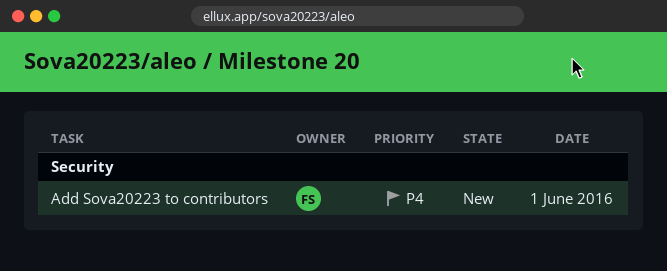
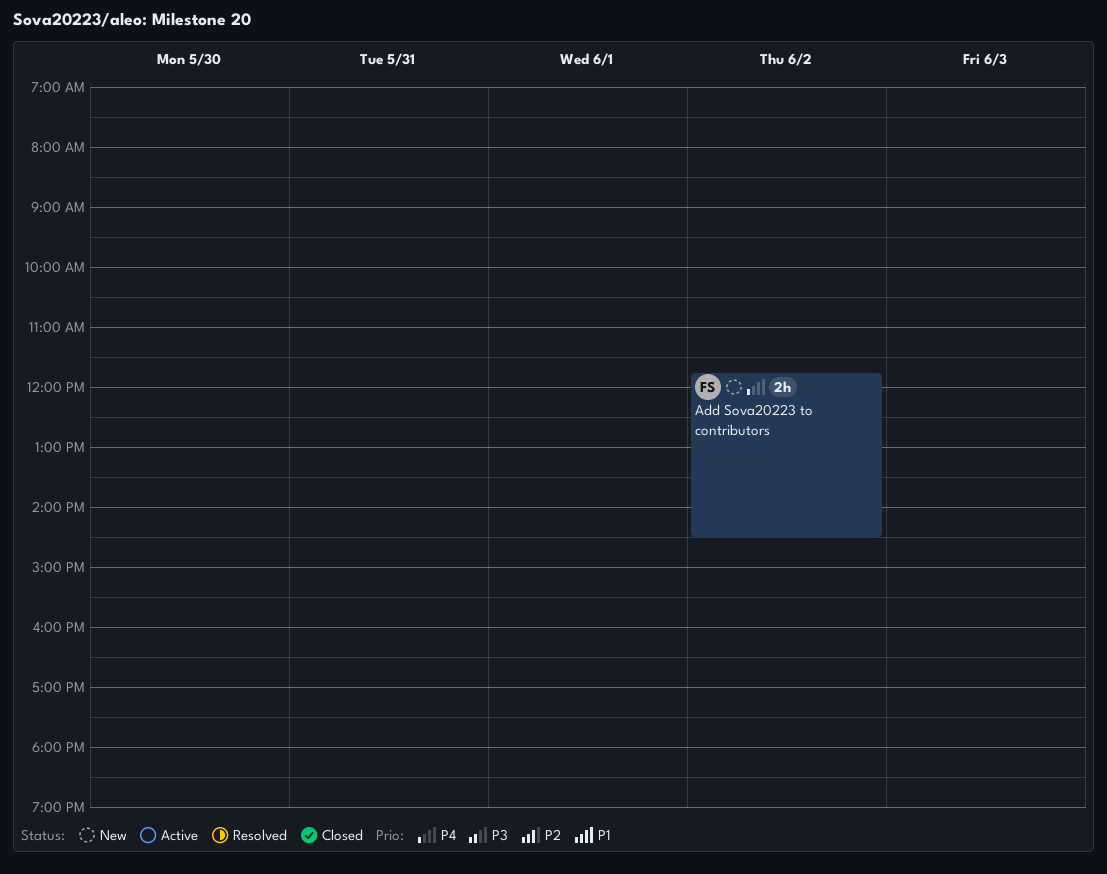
Add Sova20223 to contributors, day: Jun 1 -> Jun 2

